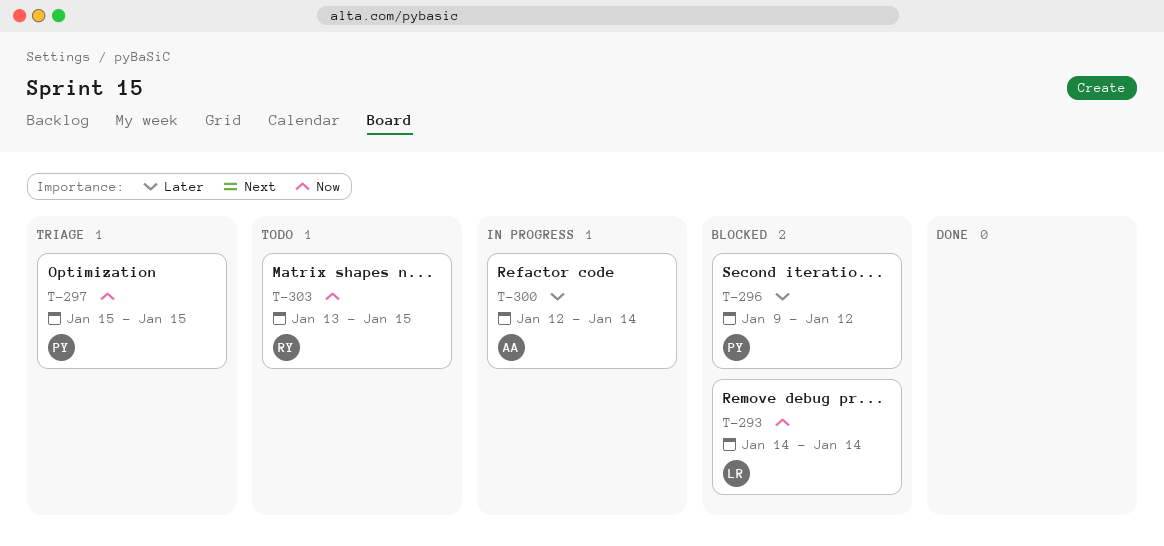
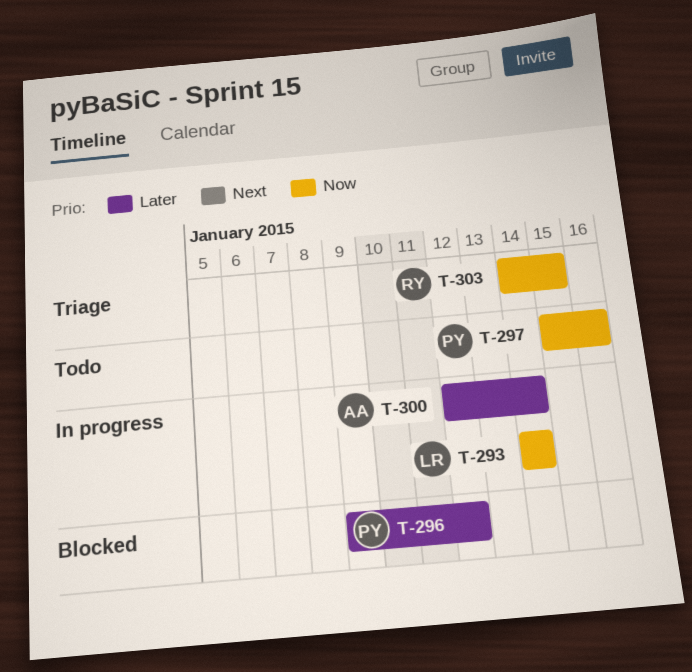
T-293, status: Blocked -> In progress
T-297, status: Triage -> Todo
T-297, due: Jan 15 -> Jan 16
T-303, status: Todo -> Triage
T-303, start: Jan 13 -> Jan 14

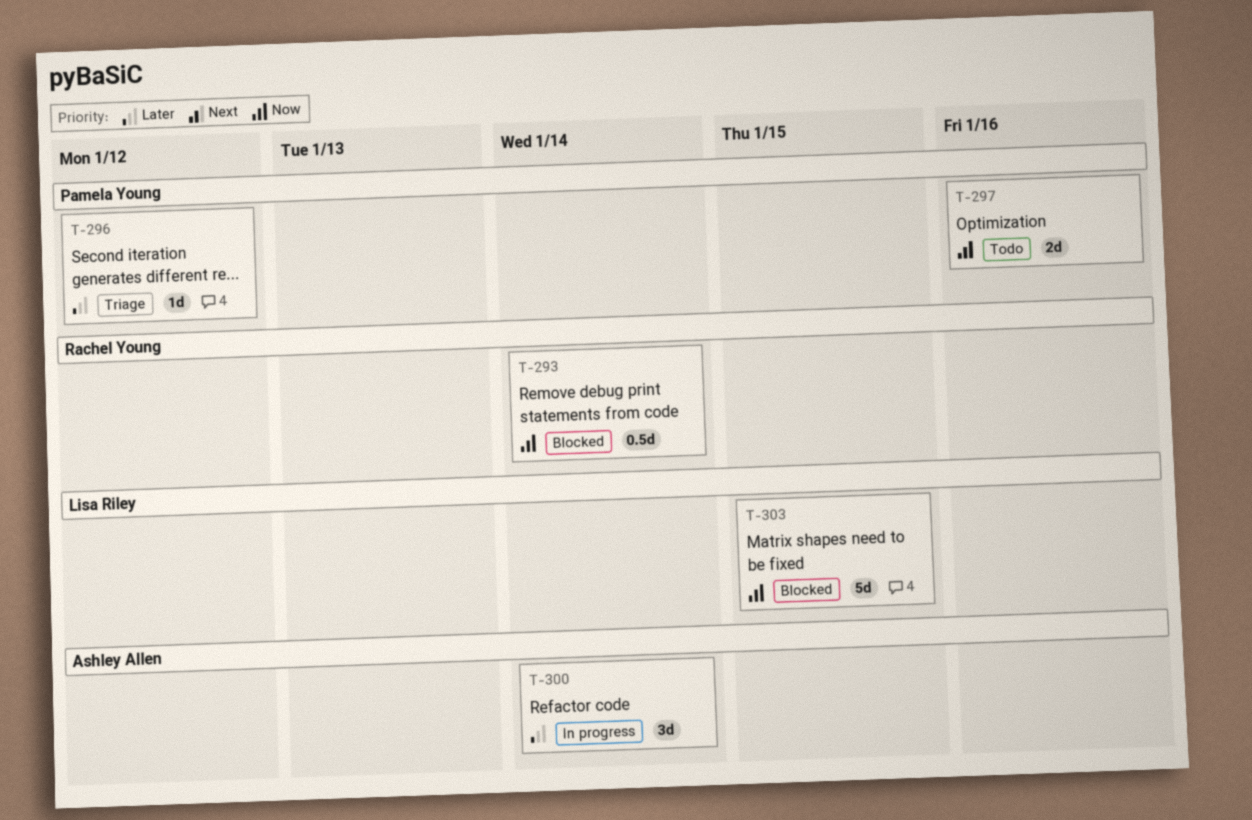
T-293, status: In progress -> Blocked
T-293, owner: Lisa Riley -> Rachel Young
T-296, status: Blocked -> Triage
T-303, status: Triage -> Blocked
T-303, owner: Rachel Young -> Lisa Riley

